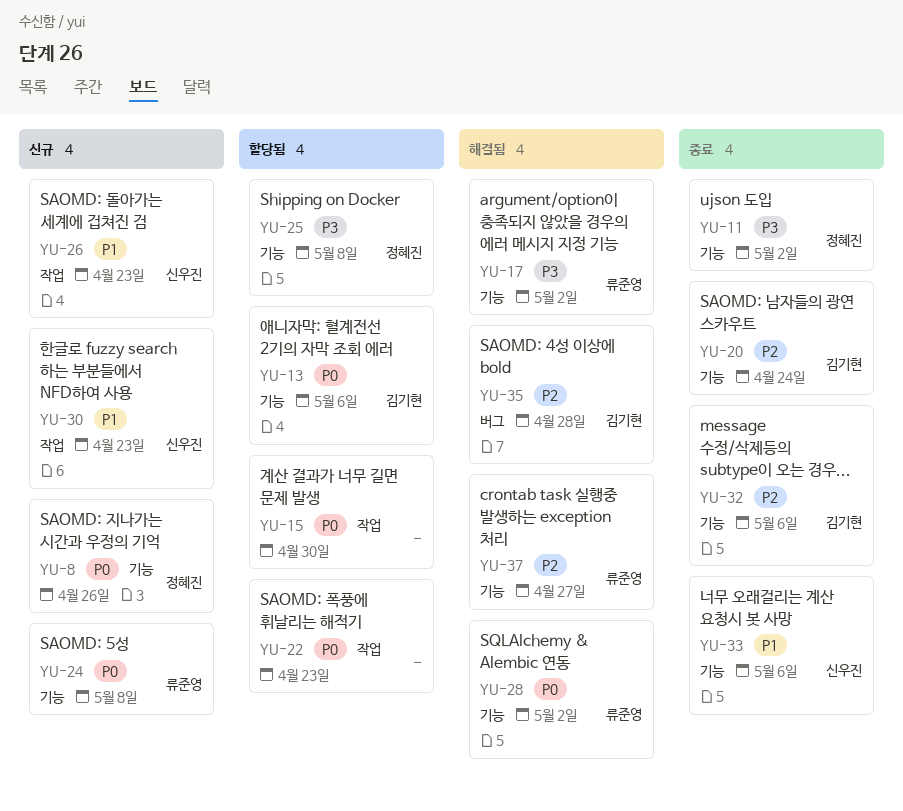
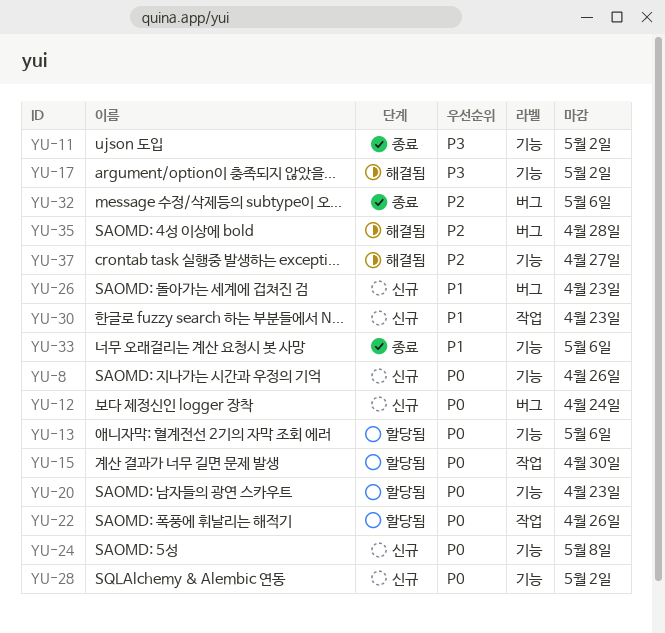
YU-12: none -> present
YU-20, status: 종료 -> 할당됨
YU-20, priority: P2 -> P0
YU-20, due: Apr 24 -> Apr 23
YU-22, due: Apr 23 -> Apr 26
YU-25: present -> none
YU-26, label: 작업 -> 버그
YU-28, status: 해결됨 -> 신규
YU-32, label: 기능 -> 버그

